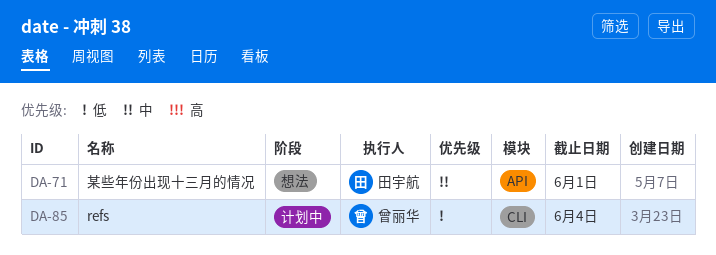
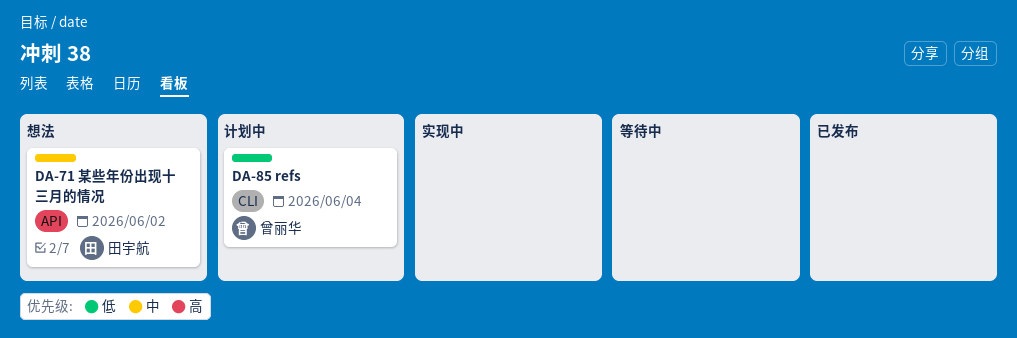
DA-71, due: Jun 1 -> Jun 2

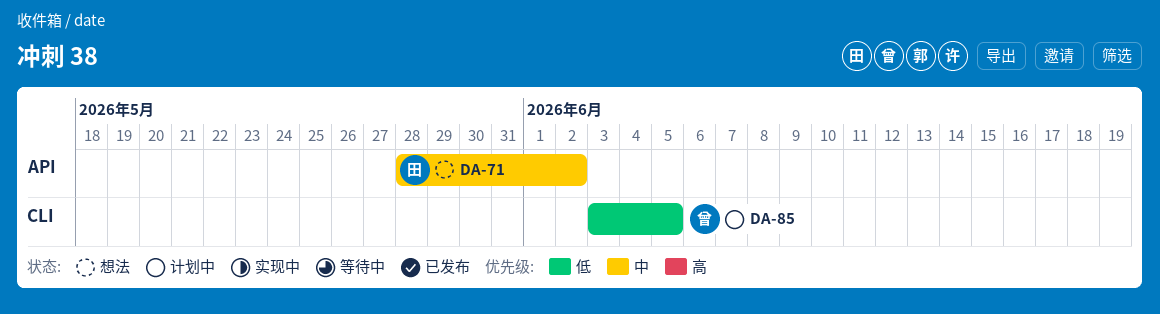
DA-85, due: Jun 4 -> Jun 5

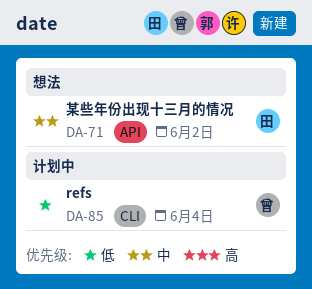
DA-85, due: Jun 5 -> Jun 4

